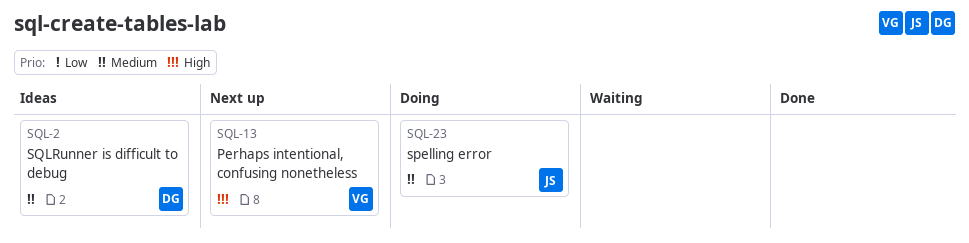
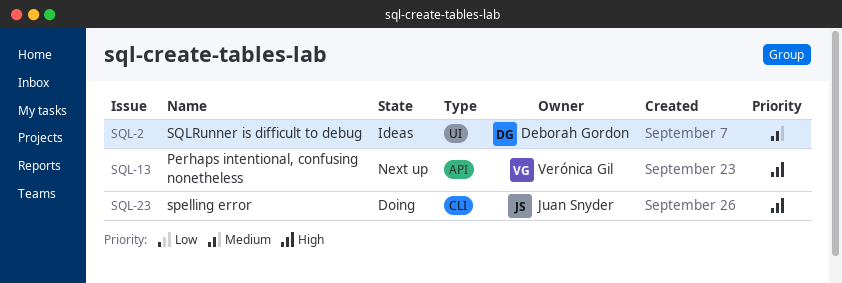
SQL-23, priority: Medium -> High

